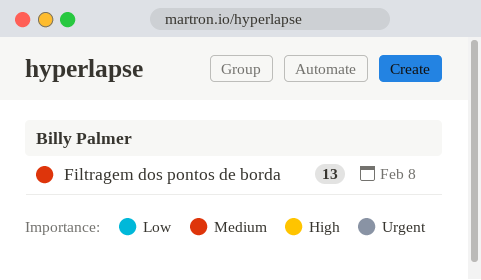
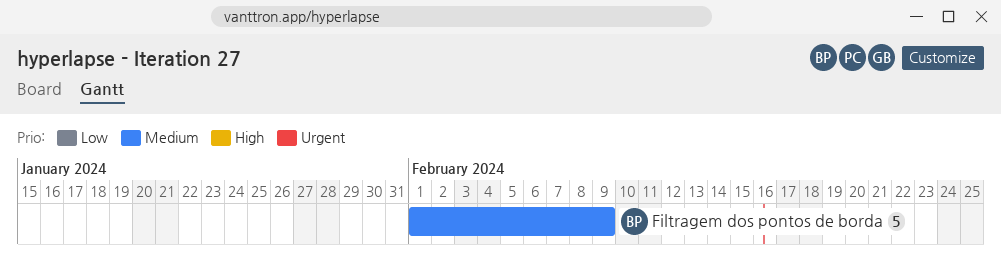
Filtragem dos pontos de borda, estimate: 13 -> 5
Filtragem dos pontos de borda, due: Feb 8 -> Feb 9

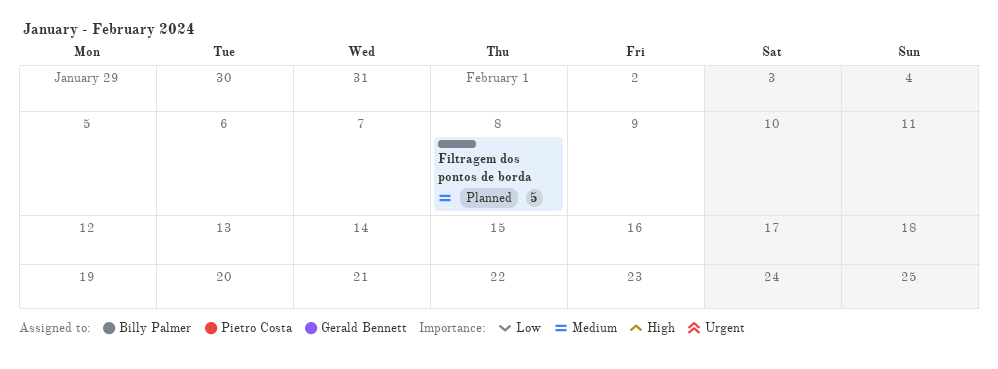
Filtragem dos pontos de borda, due: Feb 9 -> Feb 8

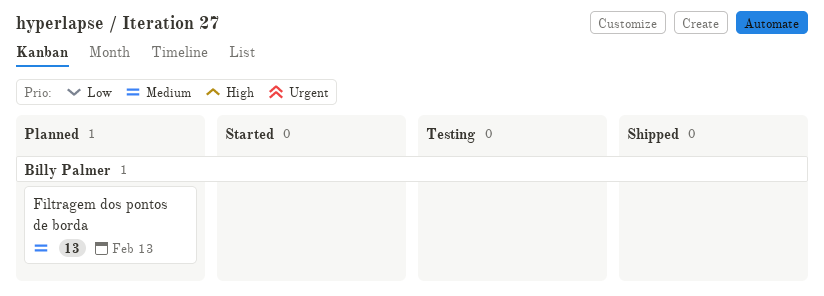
Filtragem dos pontos de borda, estimate: 5 -> 13
Filtragem dos pontos de borda, due: Feb 8 -> Feb 13

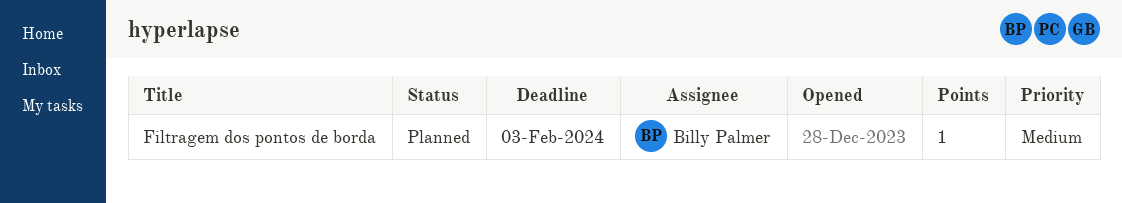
Filtragem dos pontos de borda, estimate: 13 -> 1
Filtragem dos pontos de borda, due: Feb 13 -> Feb 3

